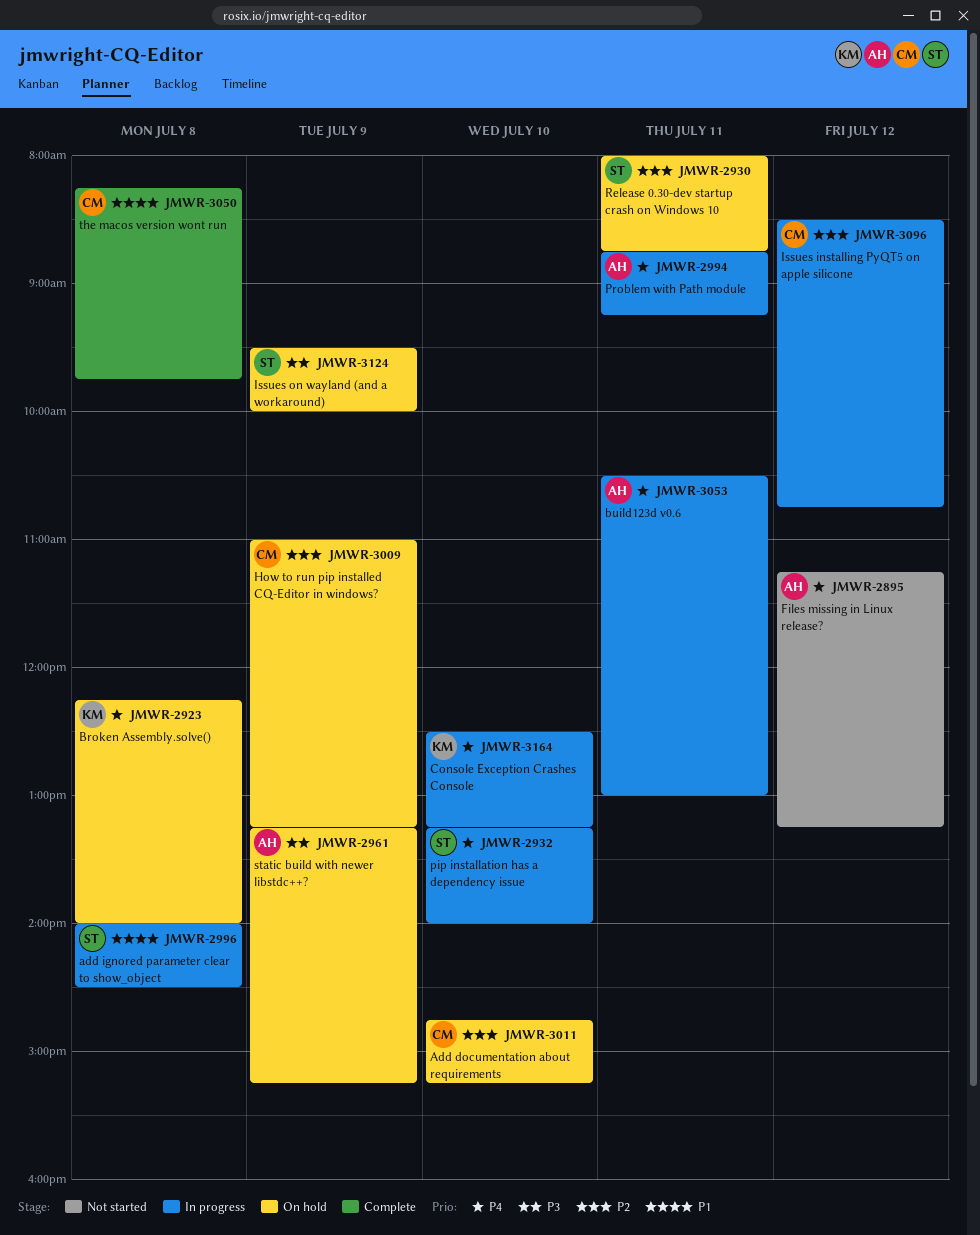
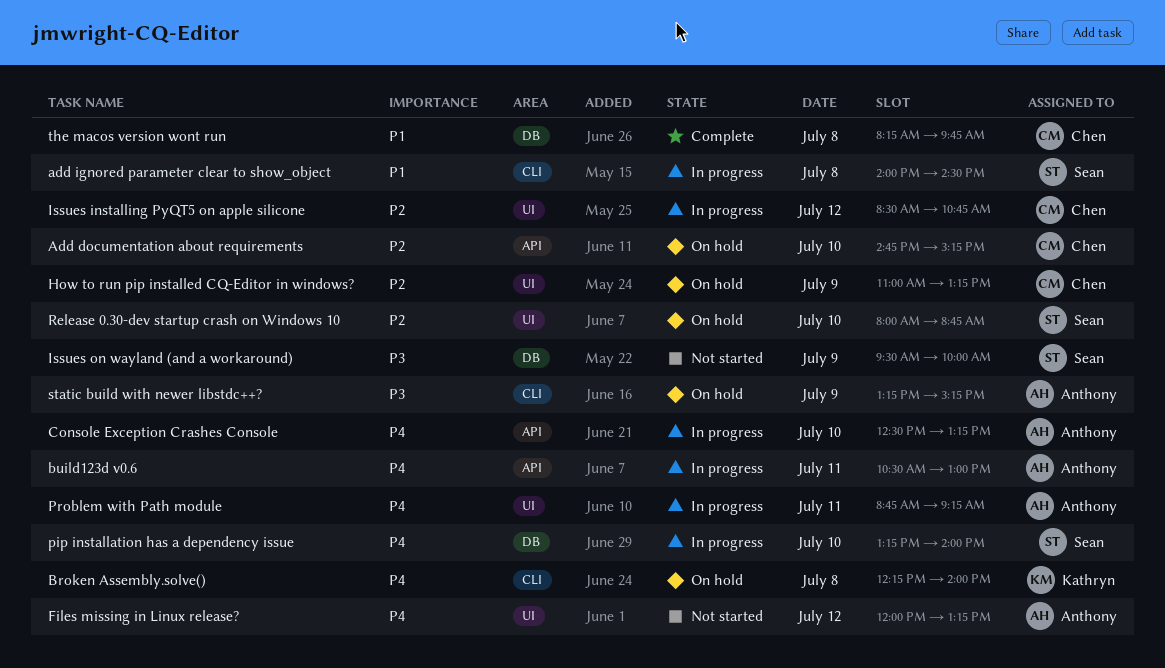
Console Exception Crashes Console, owner: Kathryn -> Anthony
Files missing in Linux release?, begins: 11:15 -> 12:00
Issues on wayland (and a workaround), status: On hold -> Not started
Release 0.30-dev startup crash on Windows 10, day: Jul 11 -> Jul 10

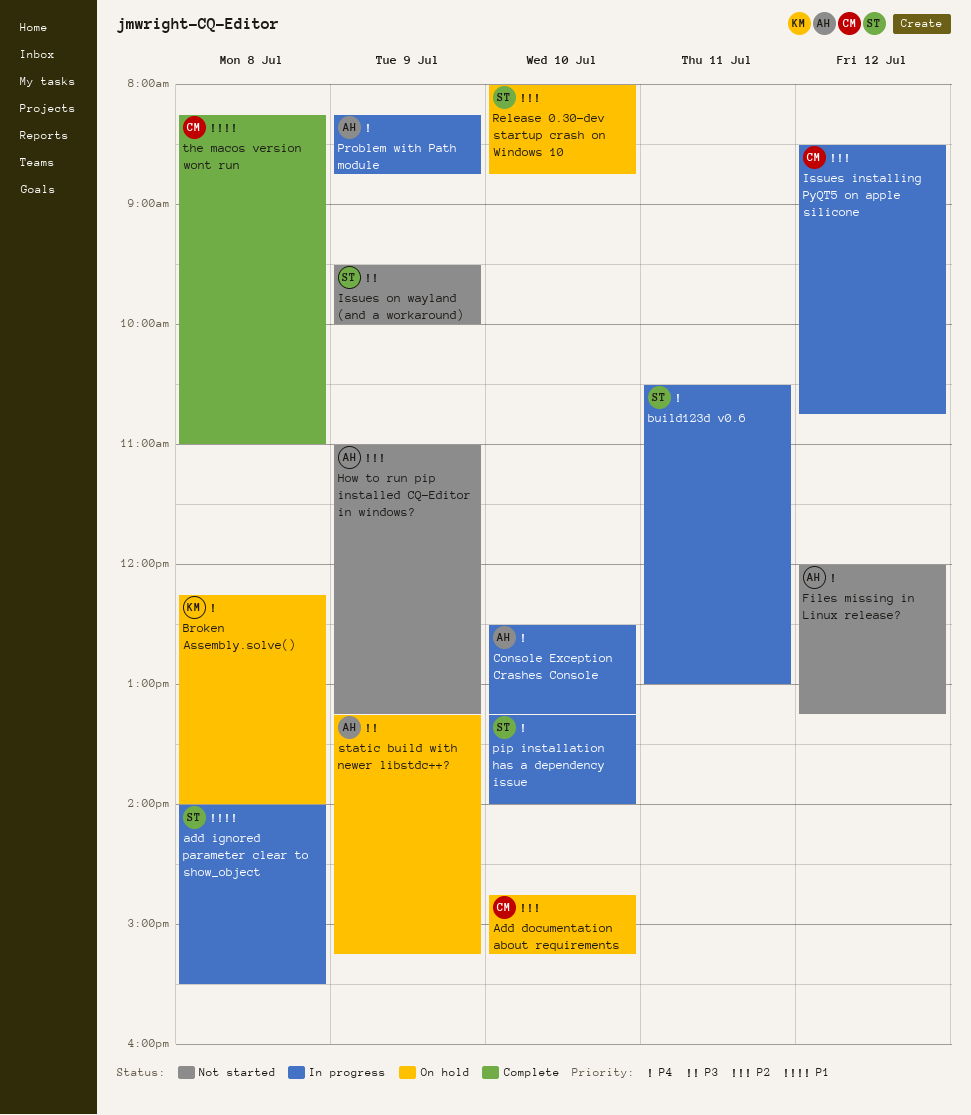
add ignored parameter clear to show_object, ends: 14:30 -> 15:30
build123d v0.6, owner: Anthony -> Sean
How to run pip installed CQ-Editor in windows?, status: On hold -> Not started
How to run pip installed CQ-Editor in windows?, owner: Chen -> Anthony
Problem with Path module, day: Jul 11 -> Jul 9
Problem with Path module, begins: 08:45 -> 08:15
Problem with Path module, ends: 09:15 -> 08:45
the macos version wont run, ends: 09:45 -> 11:00

